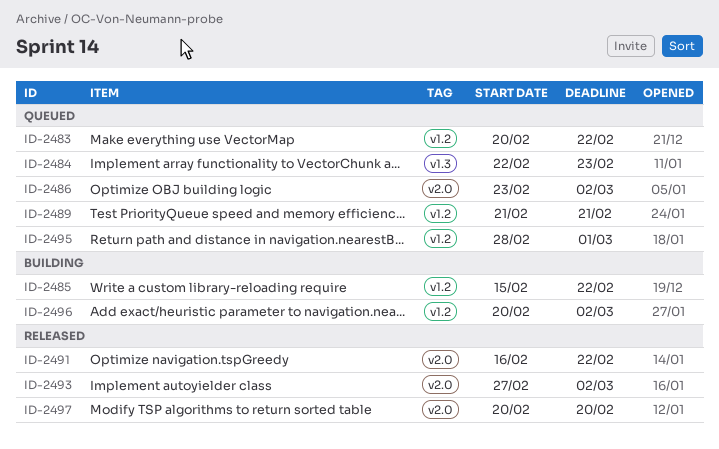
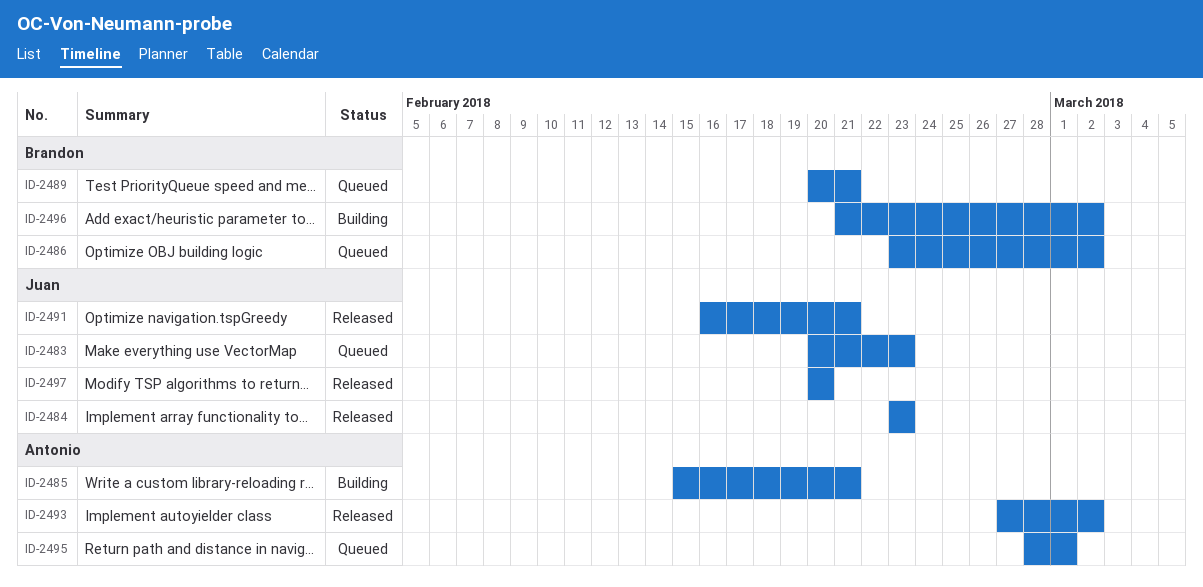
ID-2483, due: Feb 22 -> Feb 23
ID-2484, status: Queued -> Released
ID-2484, start: Feb 22 -> Feb 23
ID-2485, due: Feb 22 -> Feb 21
ID-2489, start: Feb 21 -> Feb 20
ID-2491, due: Feb 22 -> Feb 21
ID-2496, start: Feb 20 -> Feb 21

